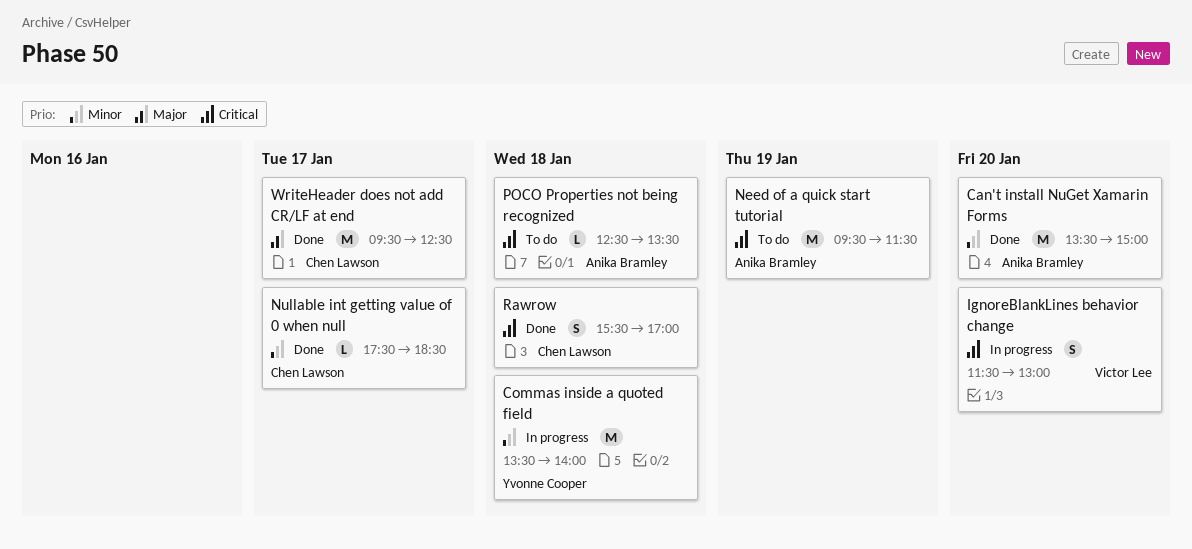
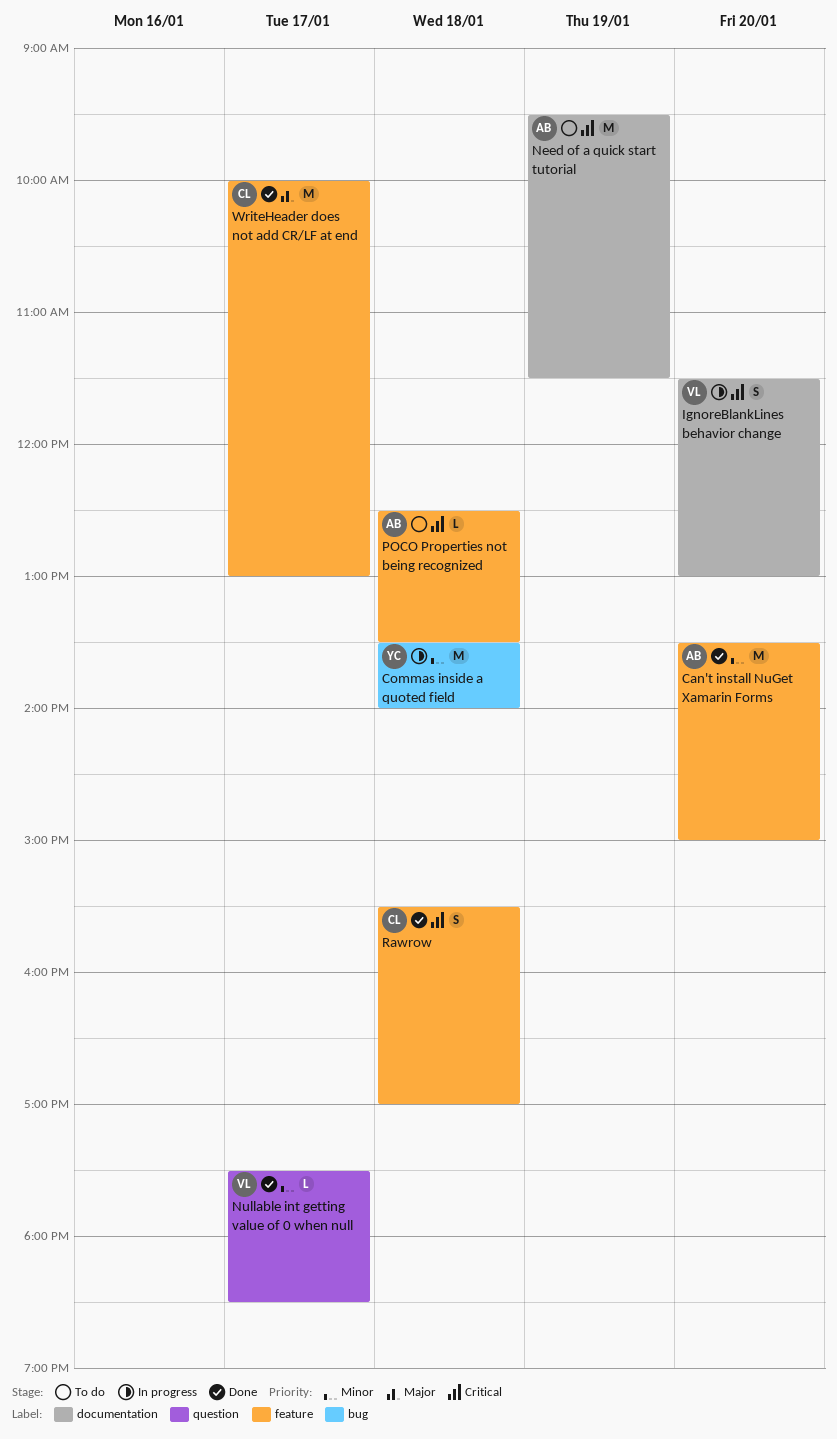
Nullable int getting value of 0 when null, owner: Chen Lawson -> Victor Lee
WriteHeader does not add CR/LF at end, begins: 09:30 -> 10:00
WriteHeader does not add CR/LF at end, ends: 12:30 -> 13:00

